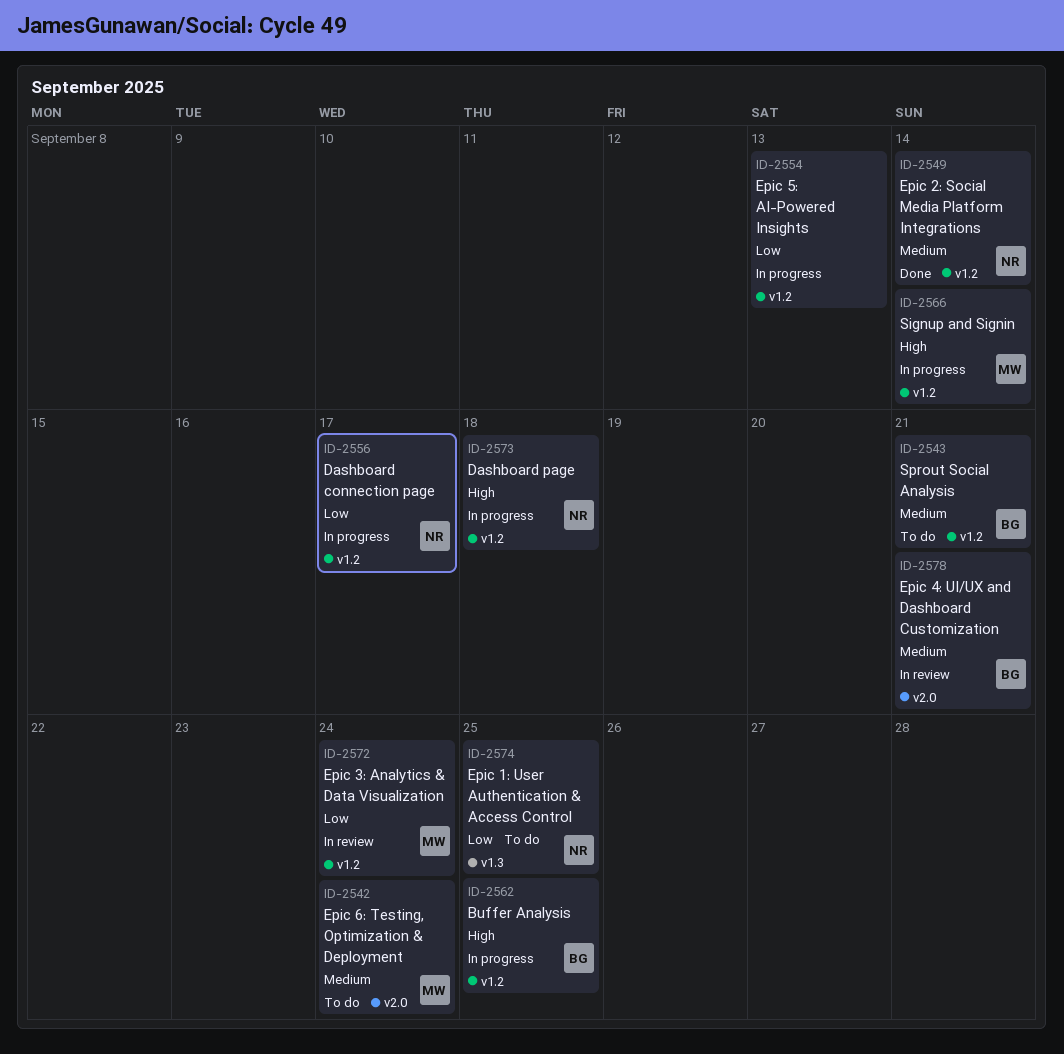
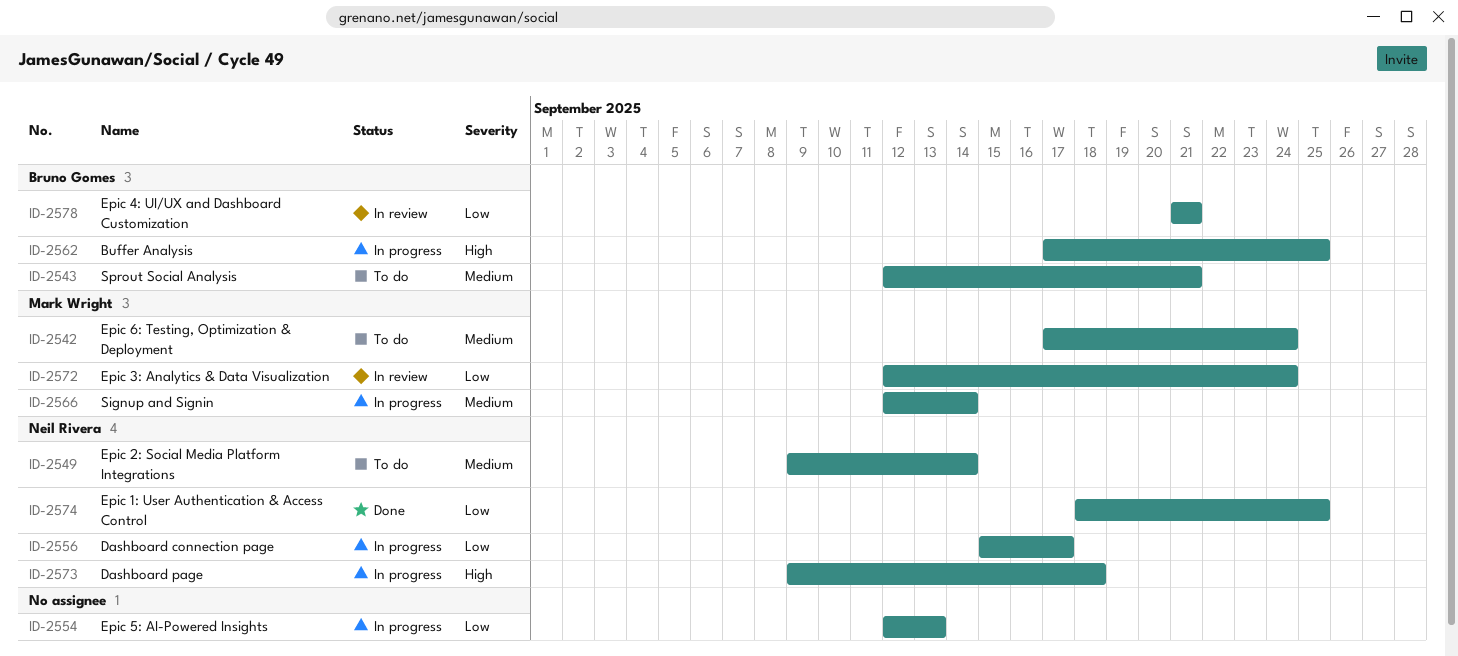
ID-2549, status: Done -> To do
ID-2566, priority: High -> Medium
ID-2574, status: To do -> Done
ID-2578, priority: Medium -> Low

